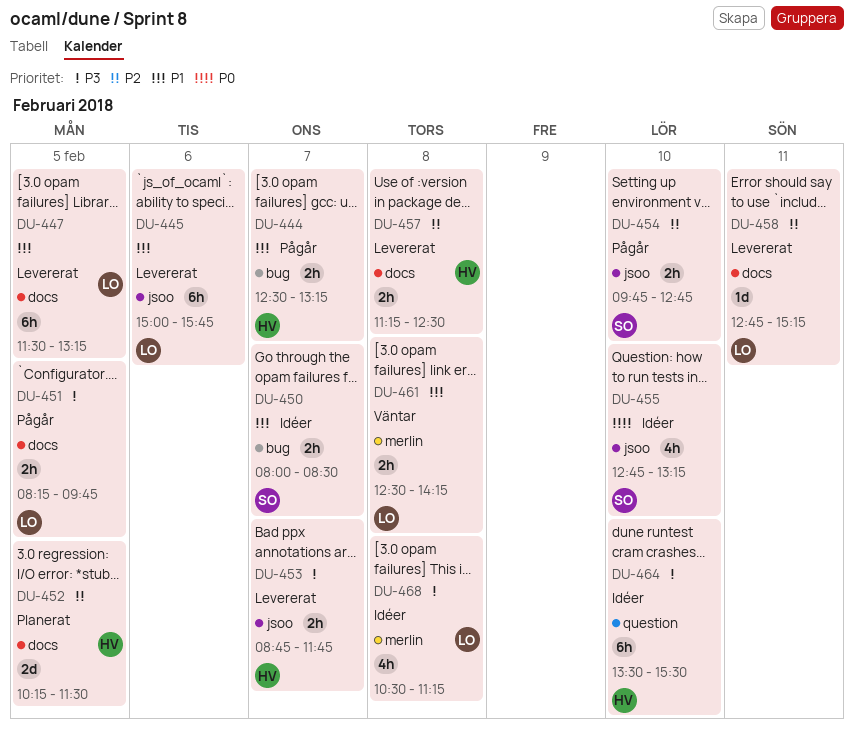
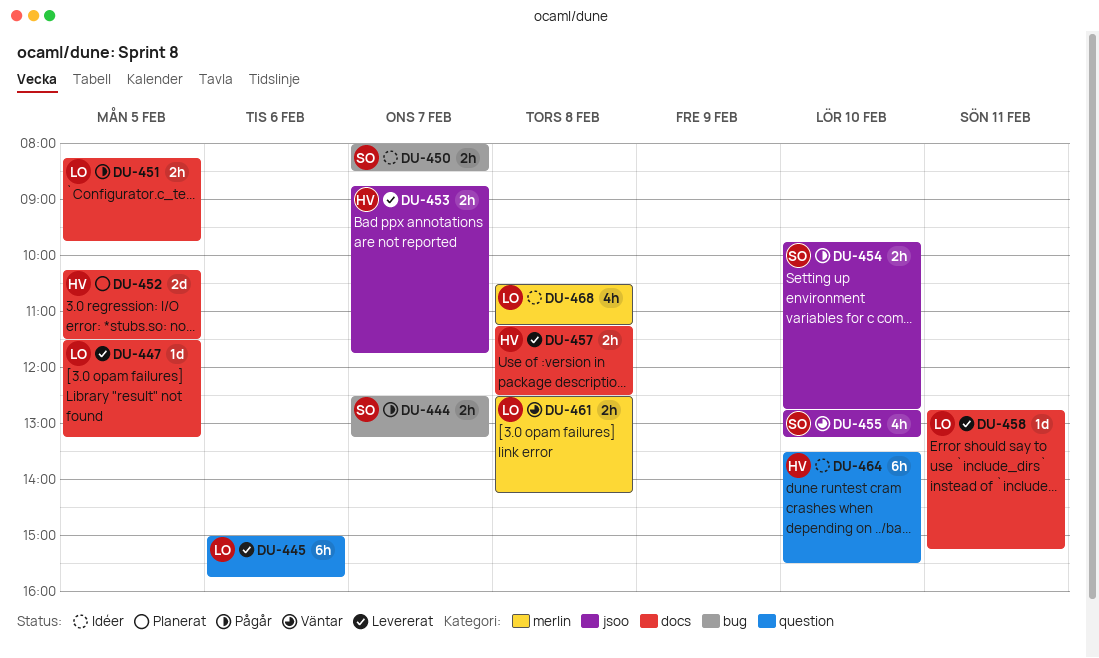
DU-444, owner: HV -> SO
DU-445, label: jsoo -> question
DU-447, estimate: 6h -> 1d
DU-455, status: Idéer -> Väntar

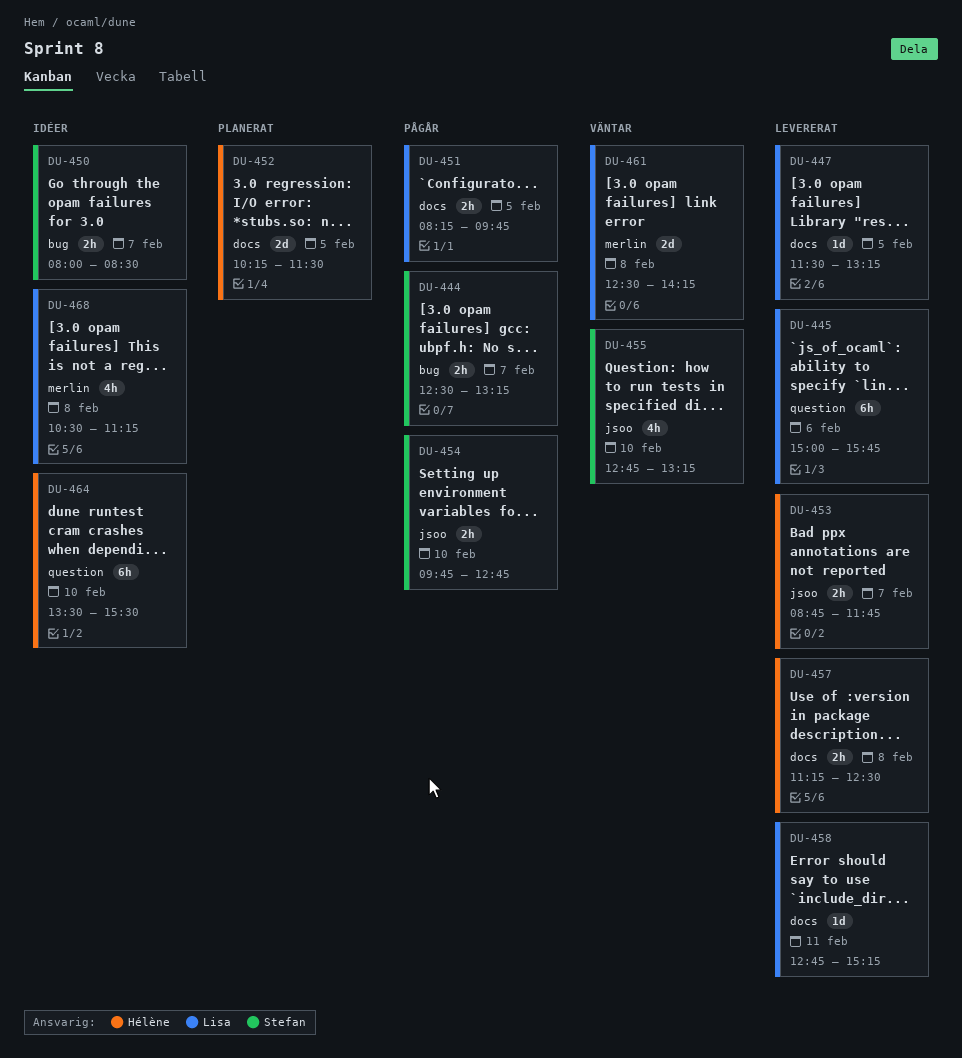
DU-461, estimate: 2h -> 2d

